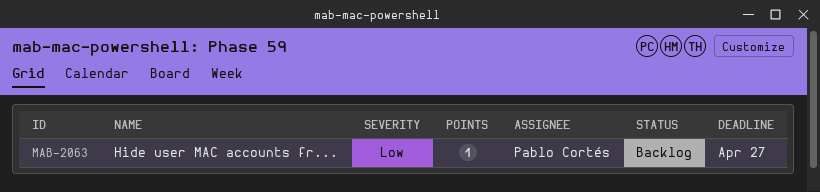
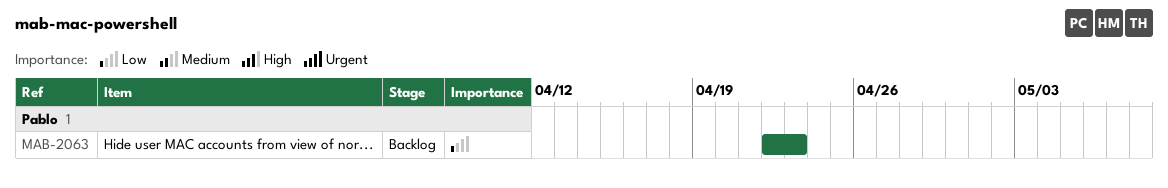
MAB-2063, due: Apr 27 -> Apr 23

